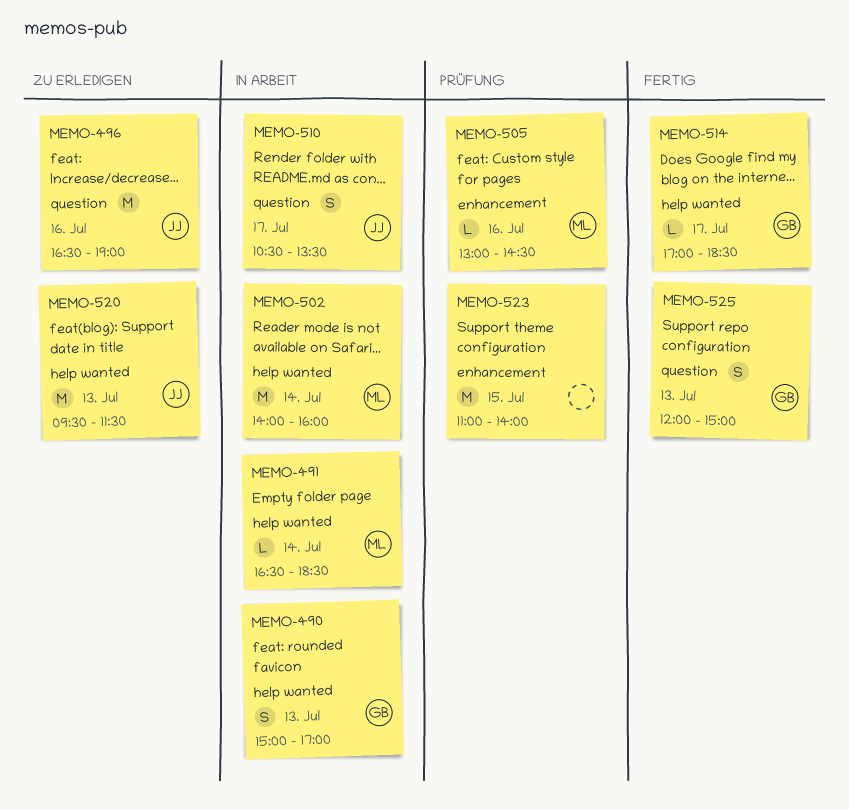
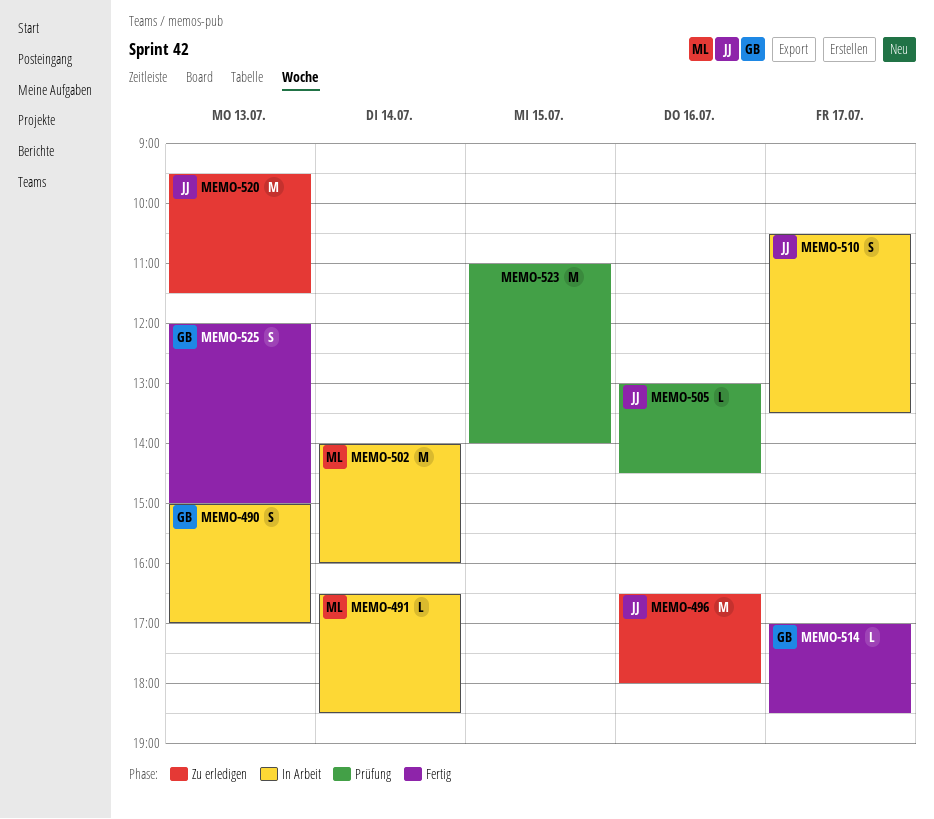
MEMO-496, ends: 19:00 -> 18:00
MEMO-505, owner: ML -> JJ

